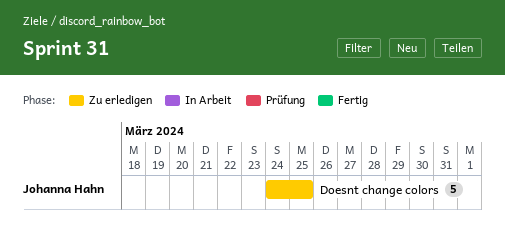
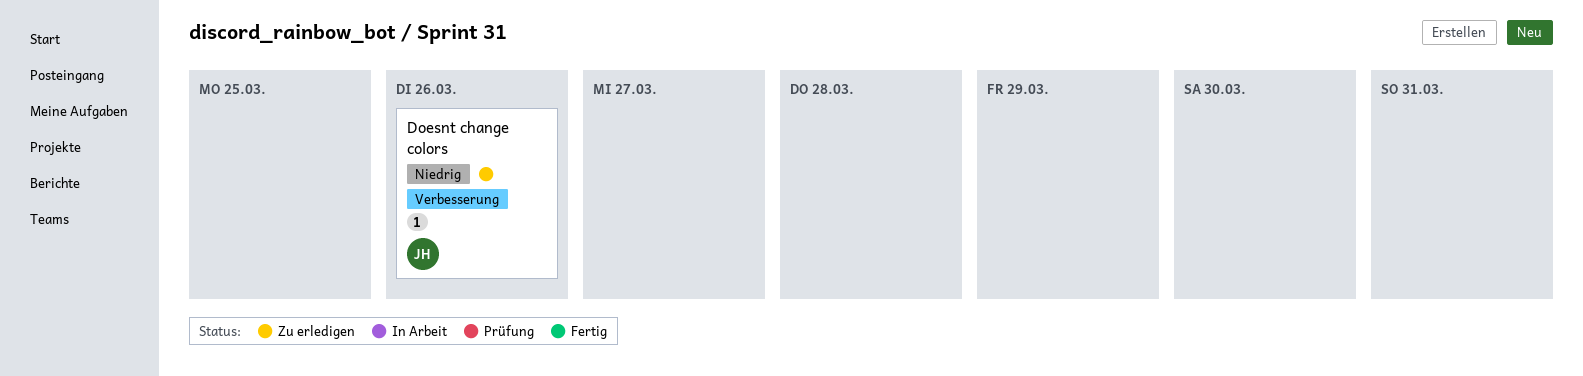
Doesnt change colors, estimate: 5 -> 1
Doesnt change colors, due: Mar 25 -> Mar 26

